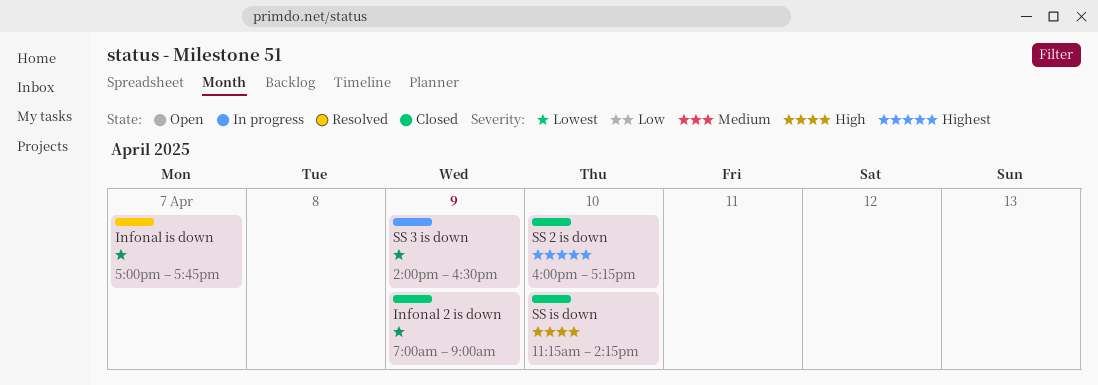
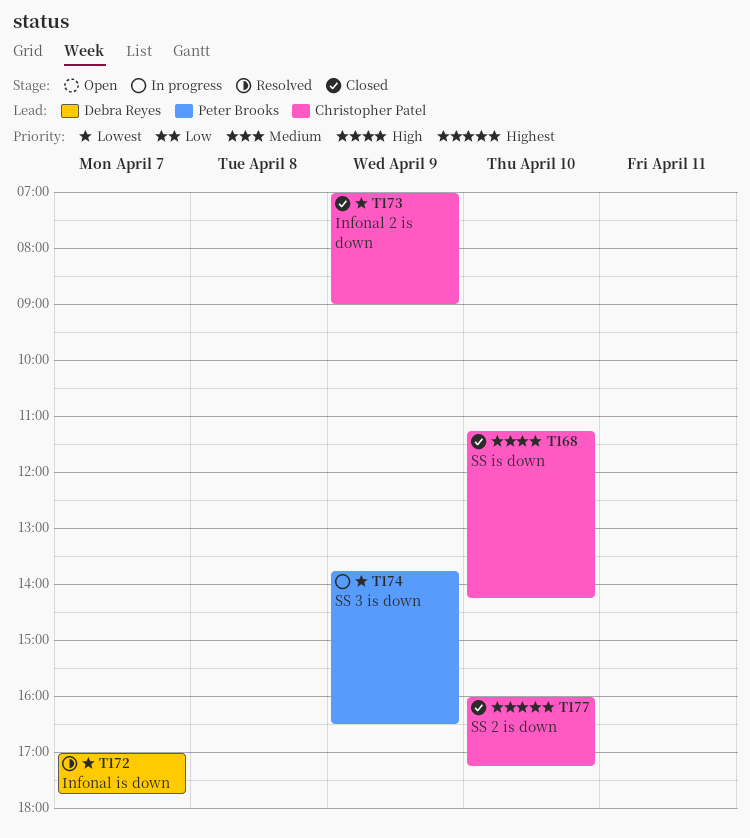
SS 3 is down, begins: 14:00 -> 13:45

